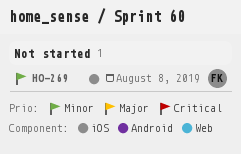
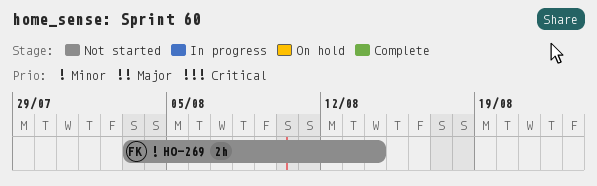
HO-269, due: Aug 8 -> Aug 14

